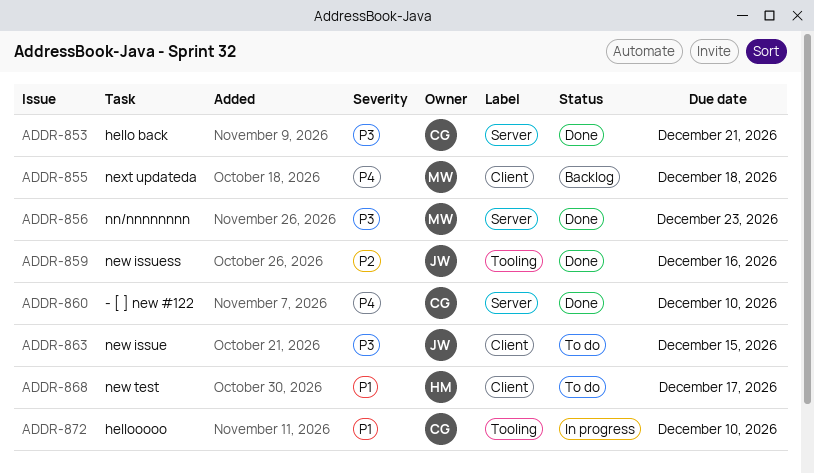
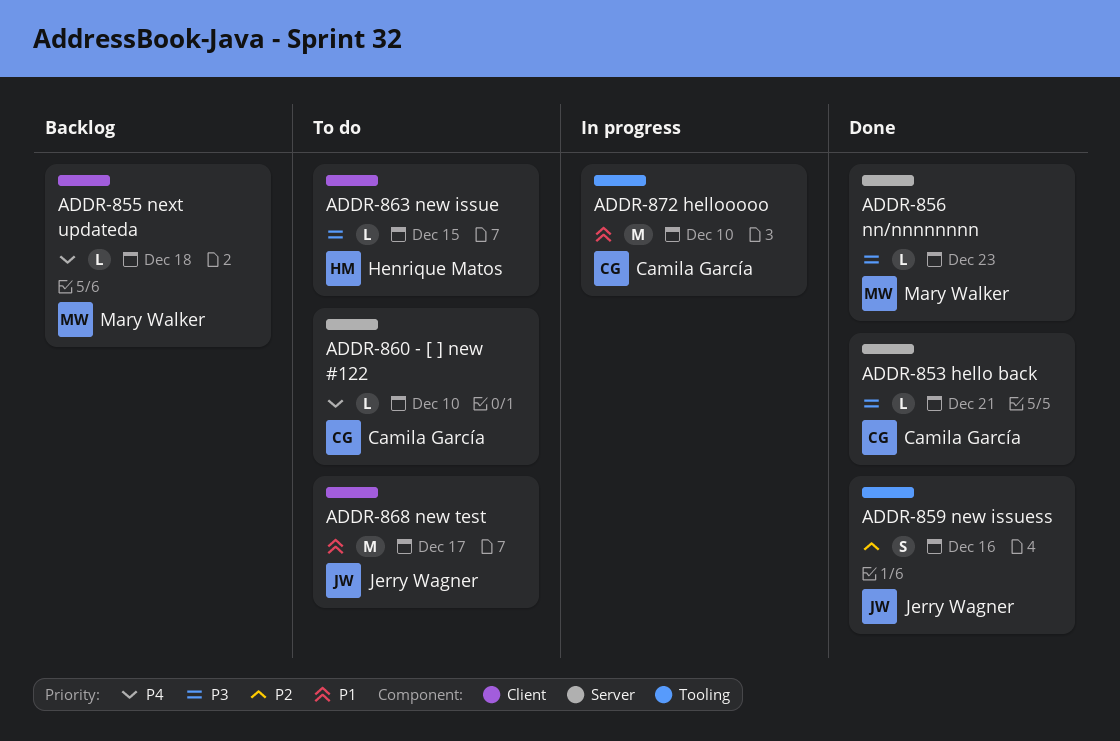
ADDR-860, status: Done -> To do
ADDR-863, owner: Jerry Wagner -> Henrique Matos
ADDR-868, owner: Henrique Matos -> Jerry Wagner

